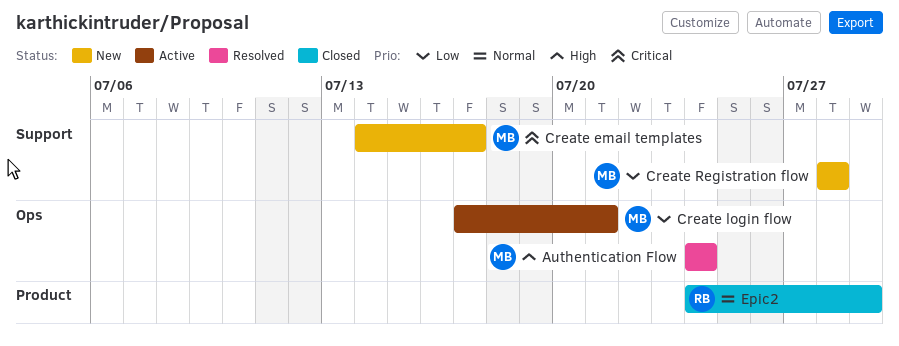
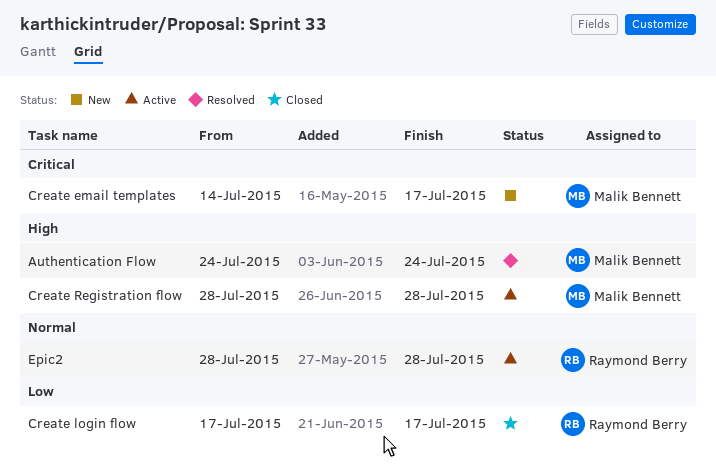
Create login flow, status: Active -> Closed
Create login flow, owner: Malik Bennett -> Raymond Berry
Create login flow, due: Jul 21 -> Jul 17
Create Registration flow, status: New -> Active
Create Registration flow, priority: Low -> High
Epic2, status: Closed -> Active
Epic2, start: Jul 24 -> Jul 28
Epic2, due: Jul 29 -> Jul 28

